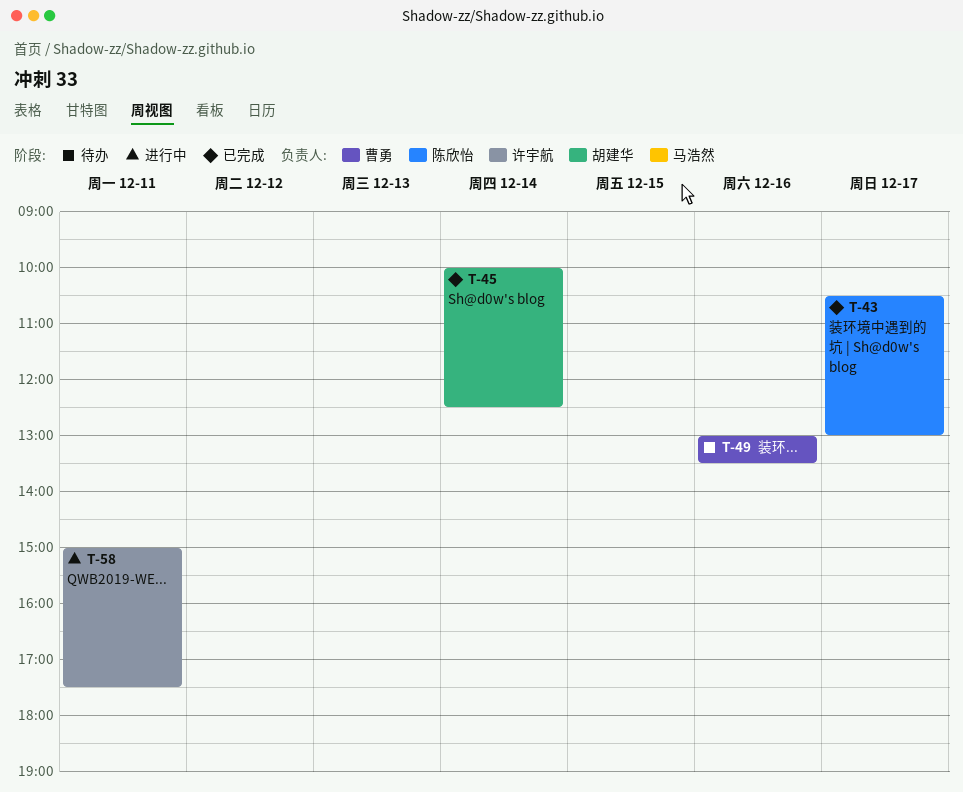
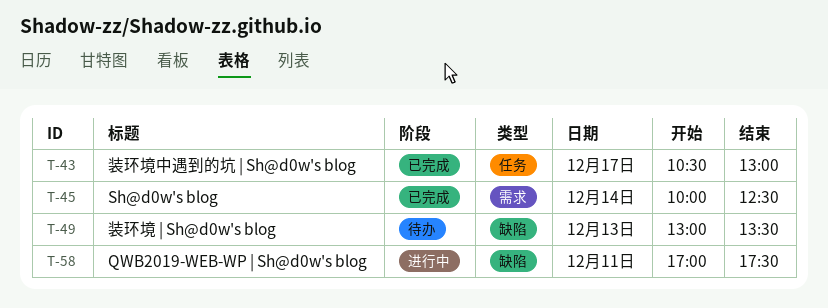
T-49, day: Dec 16 -> Dec 13
T-58, begins: 15:00 -> 17:00

